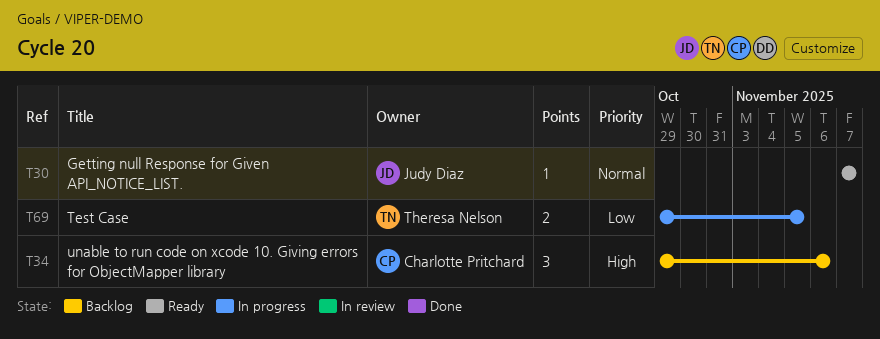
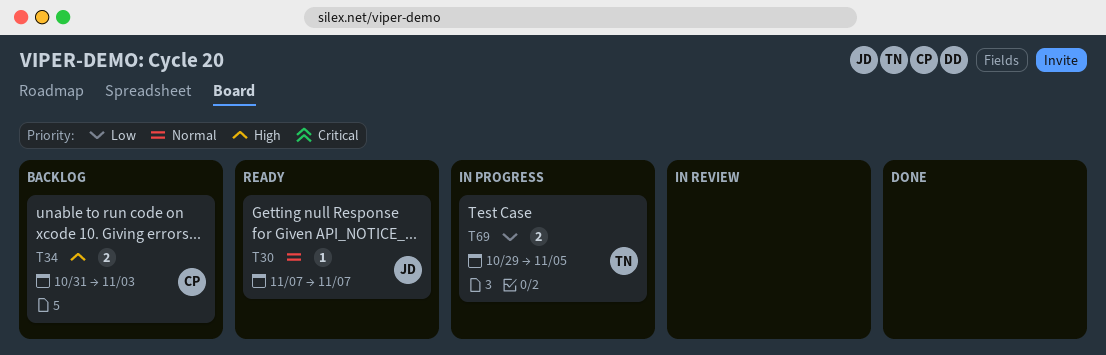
T34, estimate: 3 -> 2
T34, start: Oct 29 -> Oct 31
T34, due: Nov 6 -> Nov 3

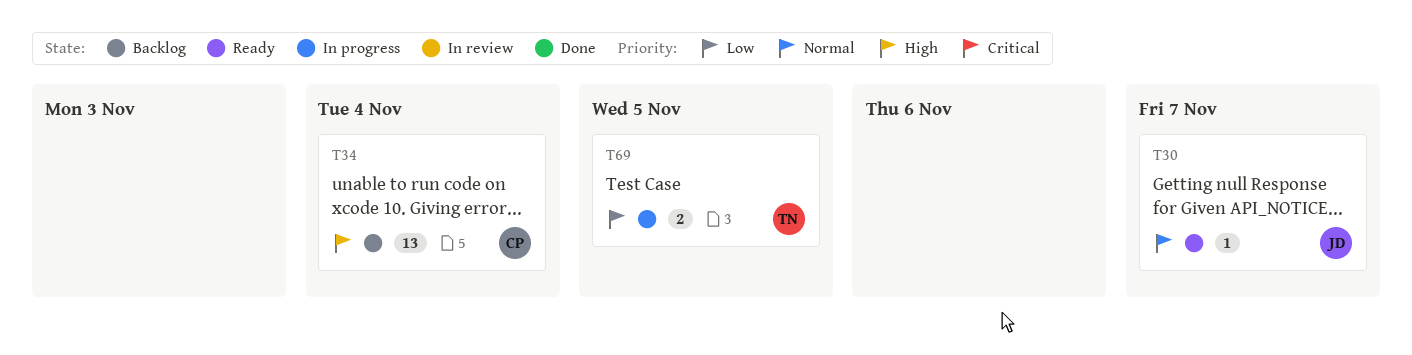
T34, estimate: 2 -> 13
T34, due: Nov 3 -> Nov 4

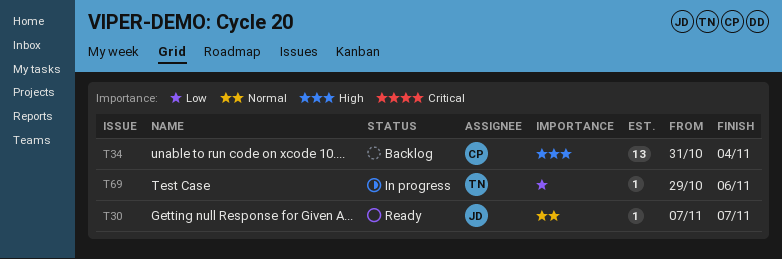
T69, estimate: 2 -> 1
T69, due: Nov 5 -> Nov 6

